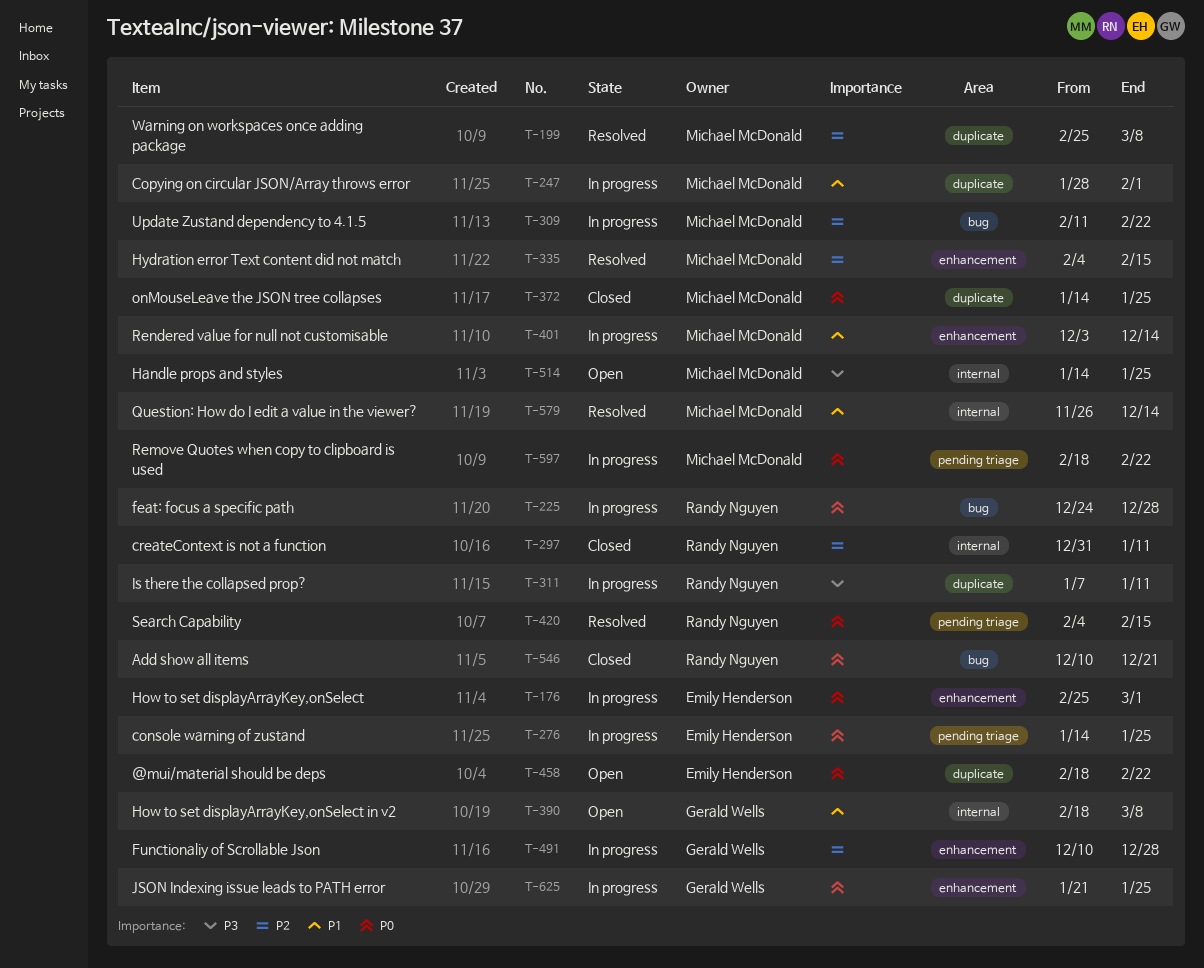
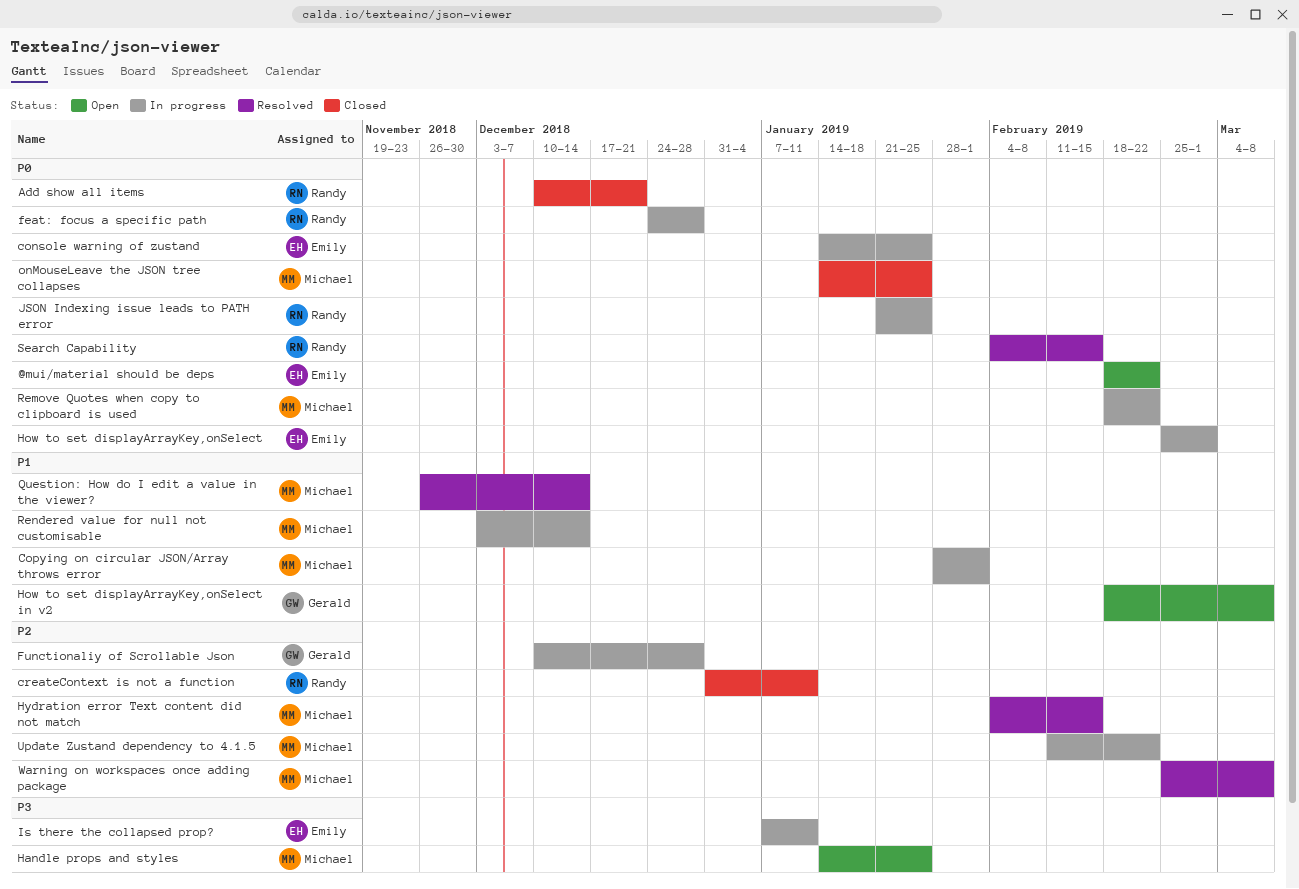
Is there the collapsed prop?, owner: Randy Nguyen -> Emily Henderson
JSON Indexing issue leads to PATH error, owner: Gerald Wells -> Randy Nguyen

